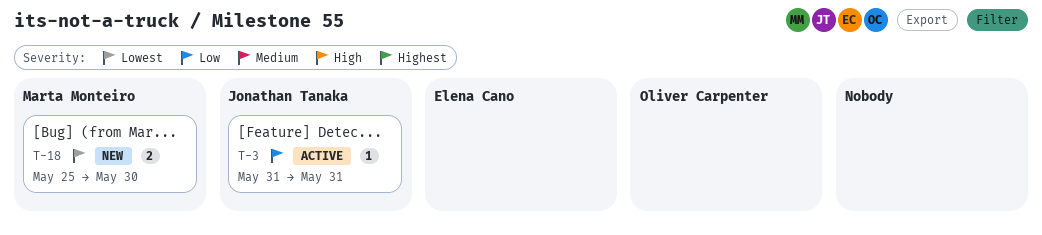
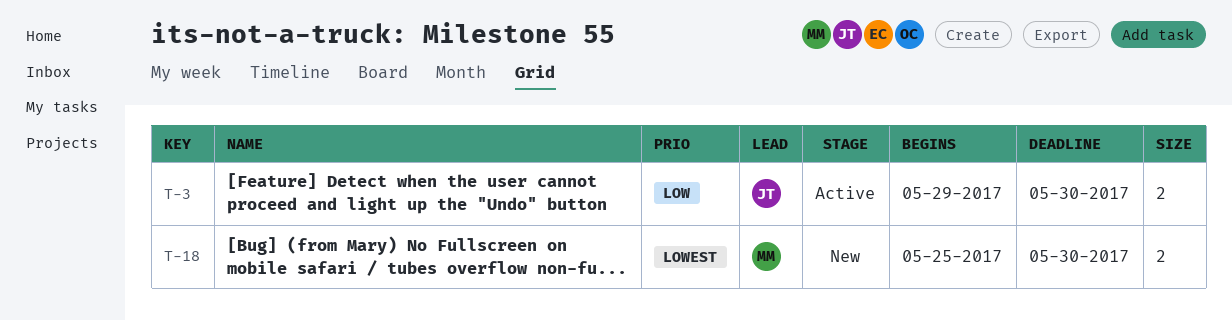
T-3, estimate: 1 -> 2
T-3, start: May 31 -> May 29
T-3, due: May 31 -> May 30

